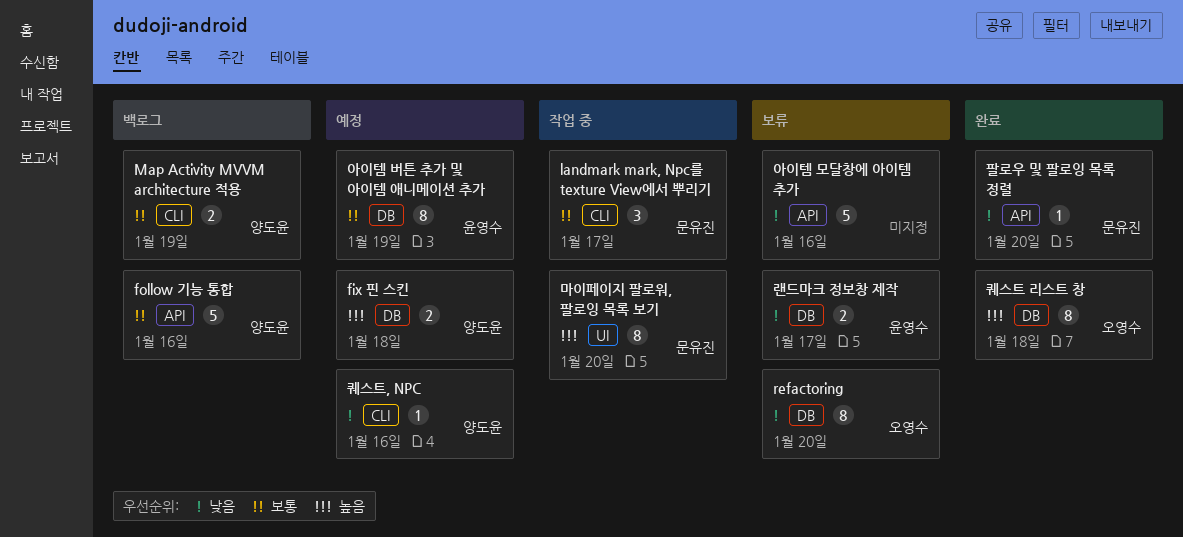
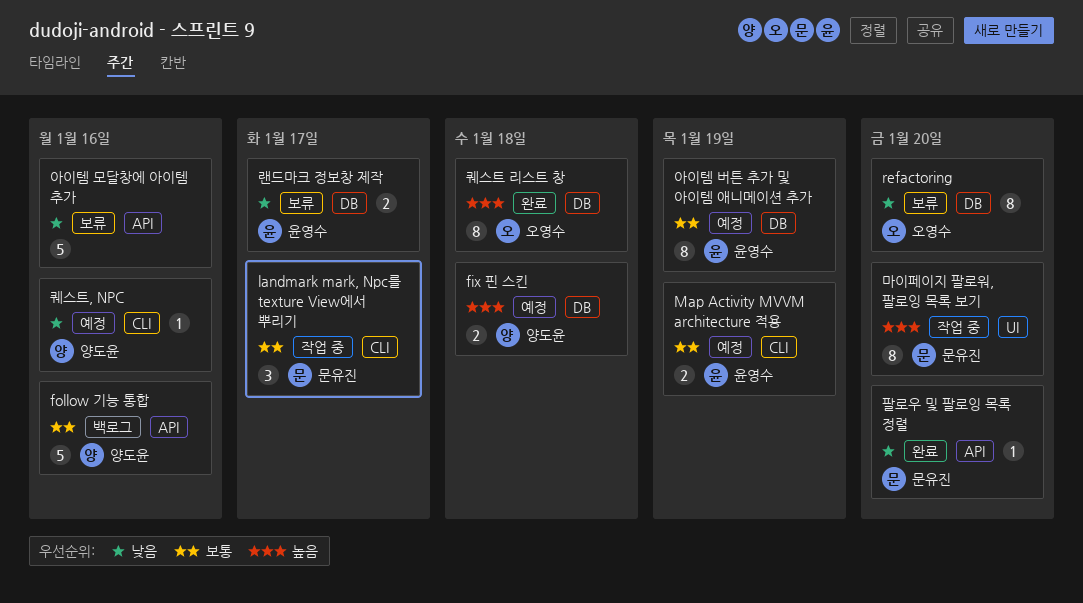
Map Activity MVVM architecture 적용, status: 백로그 -> 예정
Map Activity MVVM architecture 적용, owner: 양도윤 -> 윤영수

